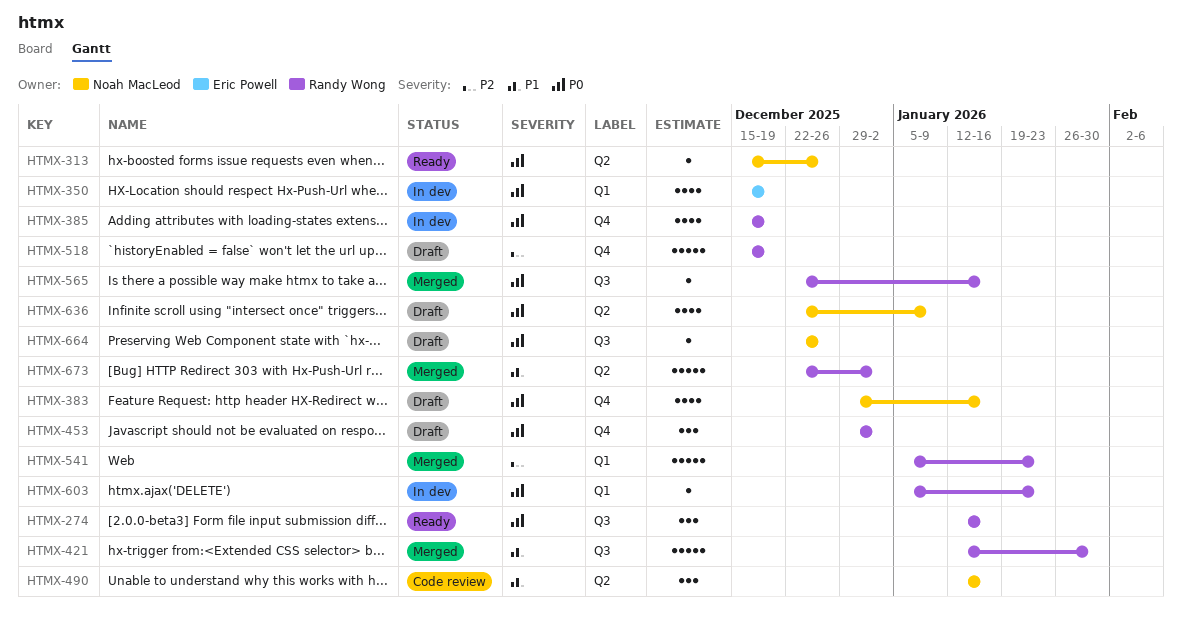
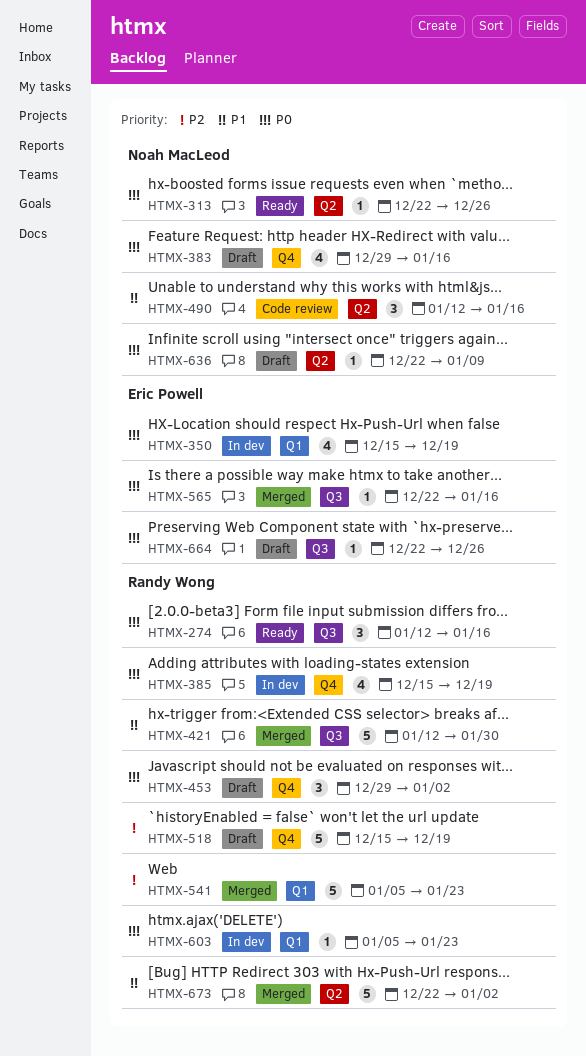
HTMX-313, start: Dec 15 -> Dec 22
HTMX-565, owner: Randy Wong -> Eric Powell
HTMX-636, estimate: 4 -> 1
HTMX-664, owner: Noah MacLeod -> Eric Powell

